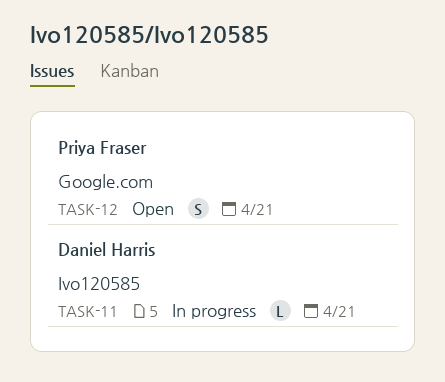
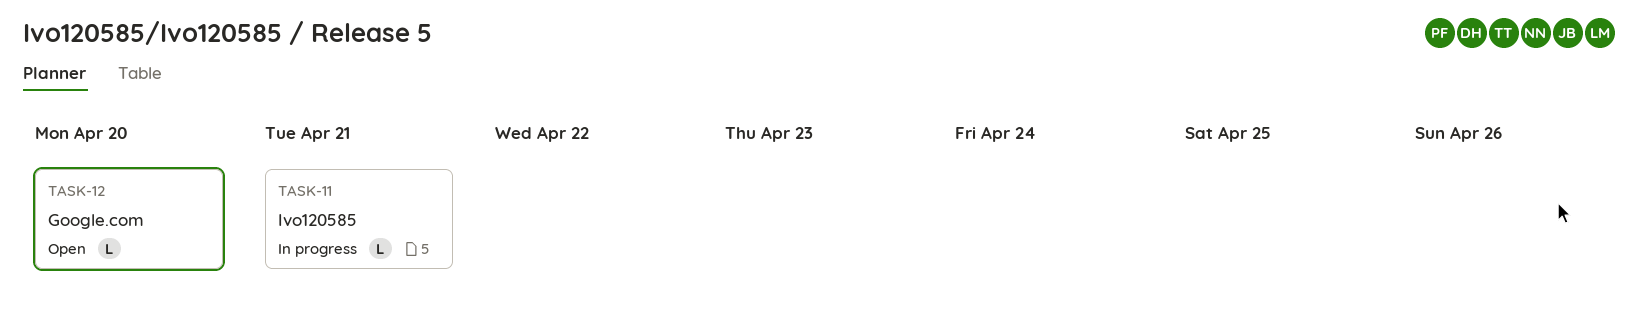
TASK-12, estimate: S -> L
TASK-12, due: Apr 21 -> Apr 20

